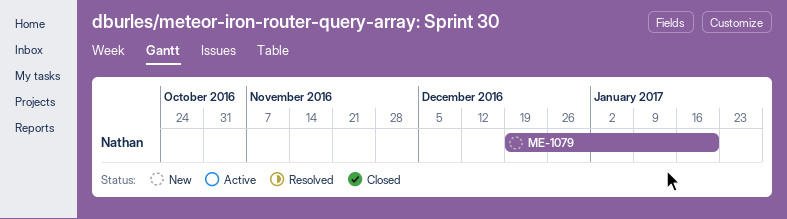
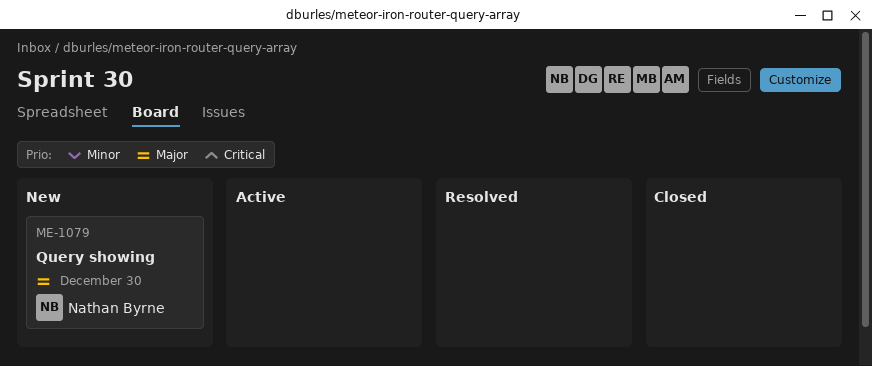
ME-1079, due: Jan 20 -> Dec 30

